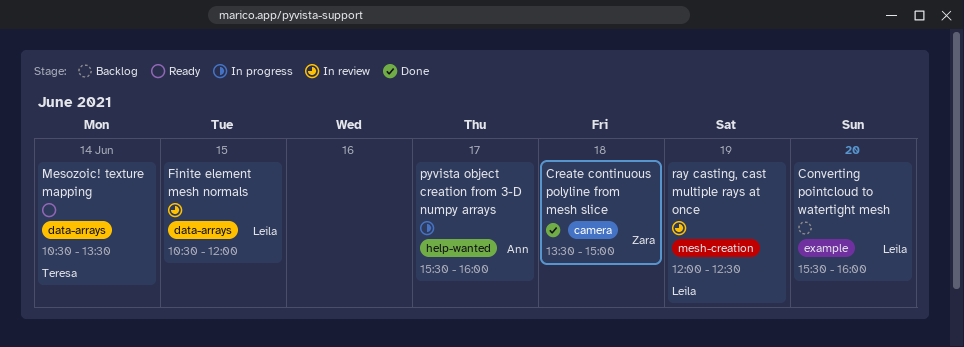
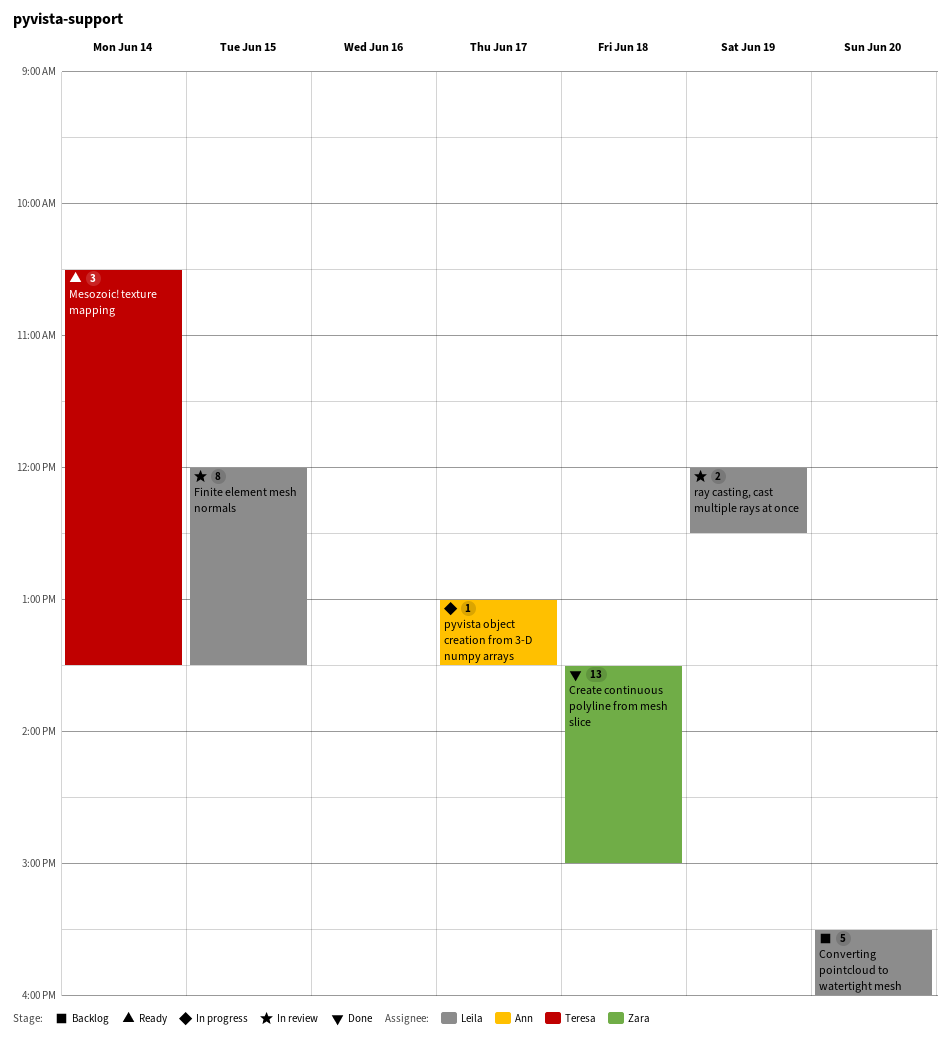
Finite element mesh normals, begins: 10:30 -> 12:00
Finite element mesh normals, ends: 12:00 -> 13:30
pyvista object creation from 3-D numpy arrays, begins: 15:30 -> 13:00
pyvista object creation from 3-D numpy arrays, ends: 16:00 -> 13:30

